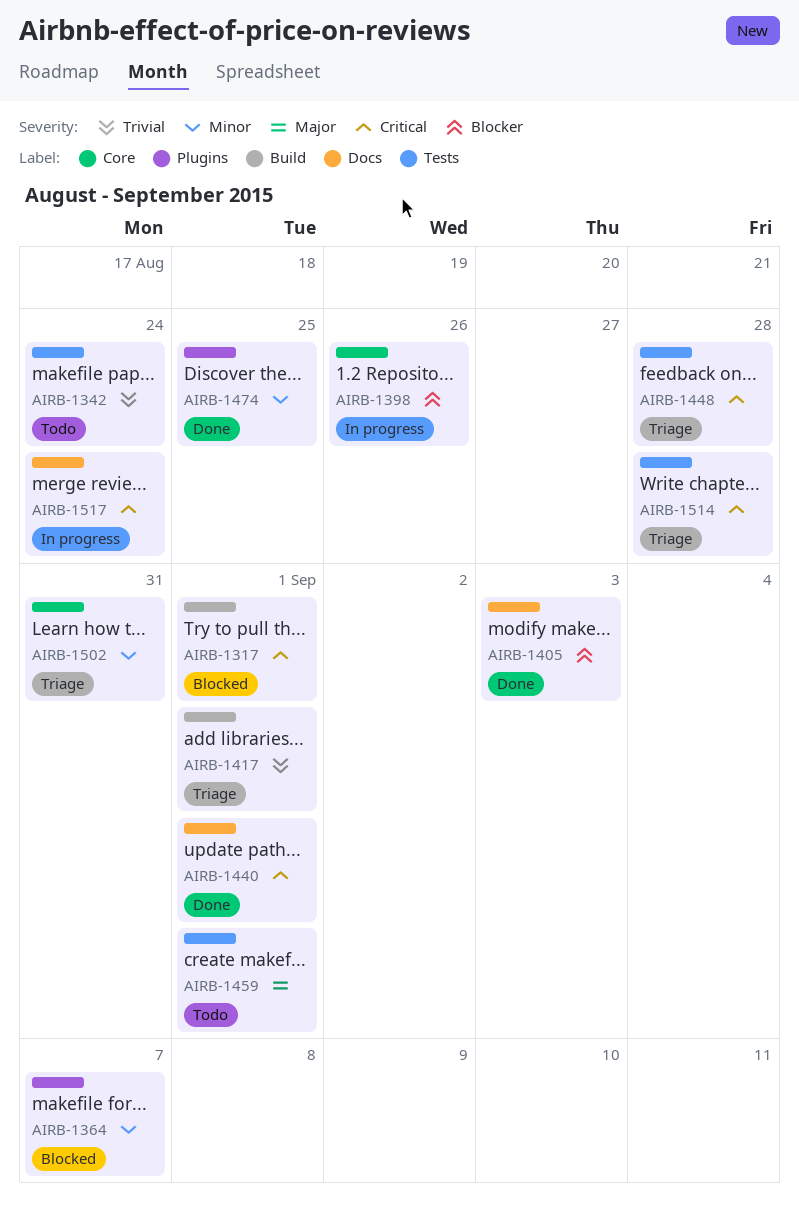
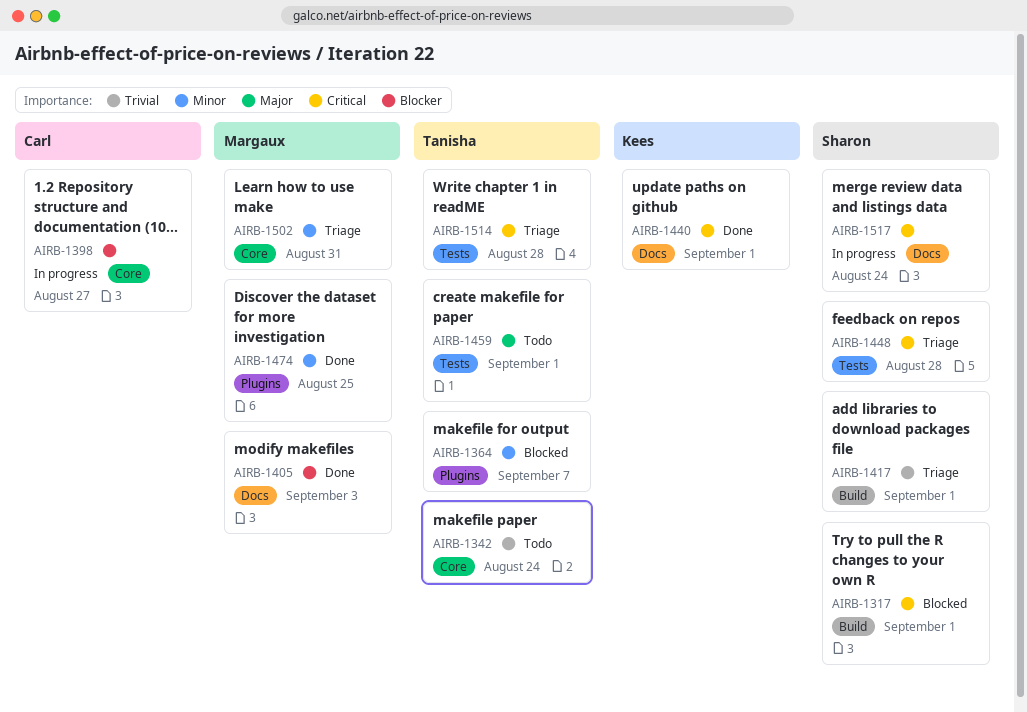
AIRB-1342, label: Tests -> Core
AIRB-1398, due: Aug 26 -> Aug 27

